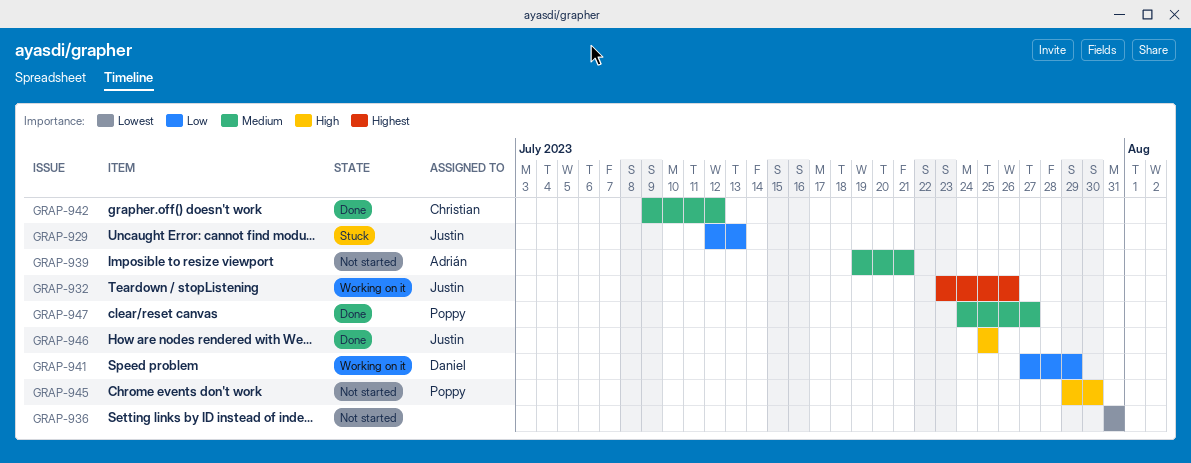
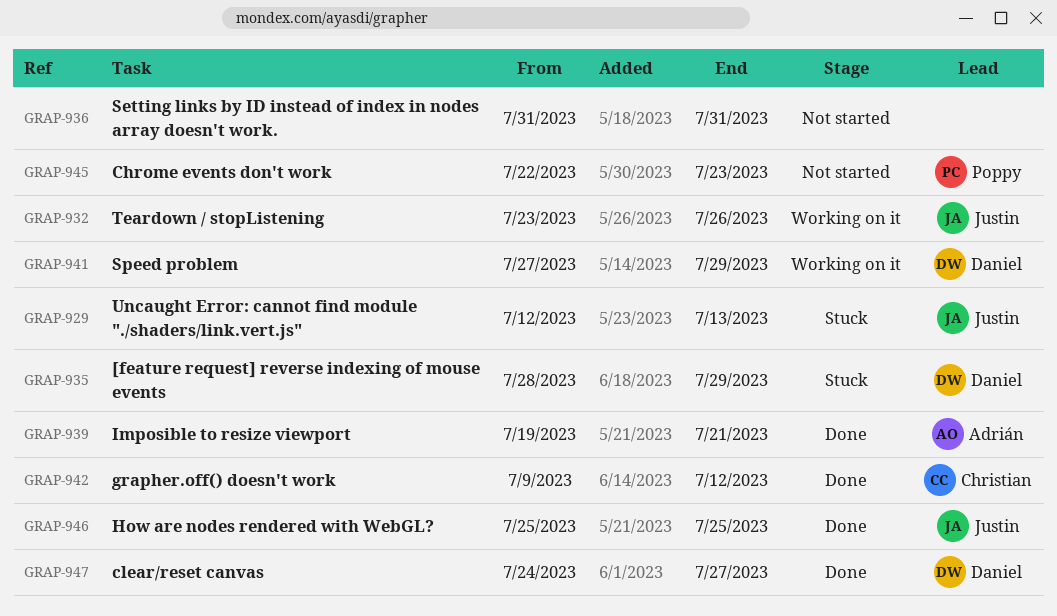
GRAP-935: none -> present
GRAP-939, status: Not started -> Done
GRAP-945, start: Jul 29 -> Jul 22
GRAP-945, due: Jul 30 -> Jul 23
GRAP-947, owner: Poppy -> Daniel

